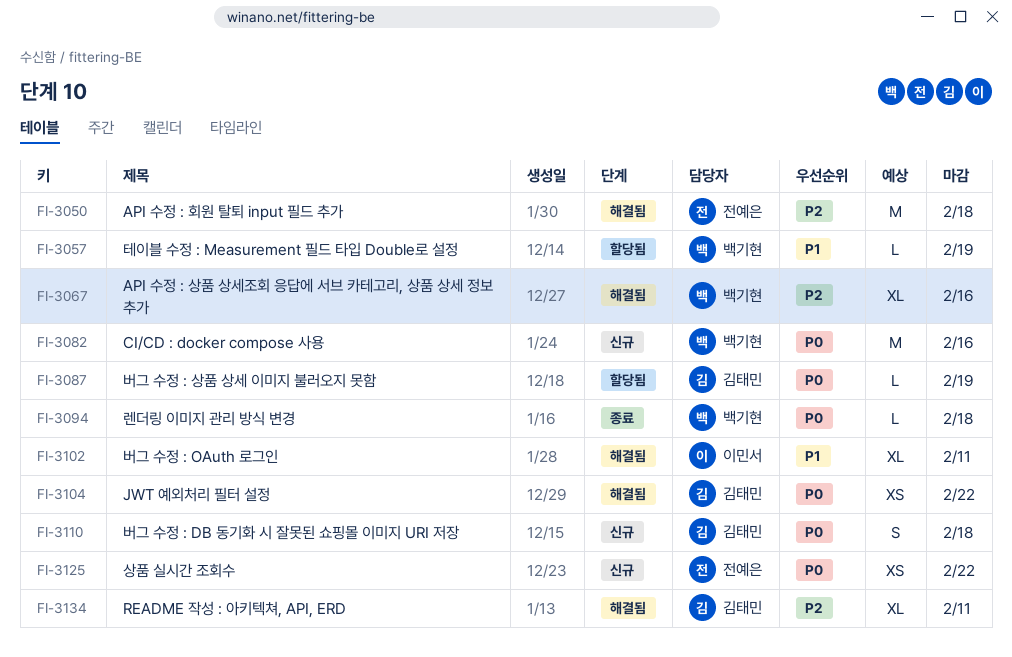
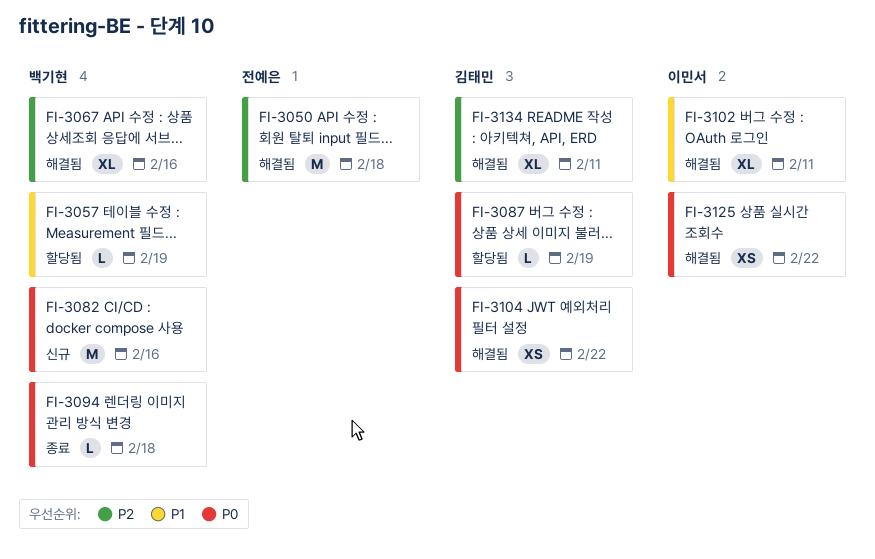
FI-3110: present -> none
FI-3125, status: 신규 -> 해결됨
FI-3125, owner: 전예은 -> 이민서

